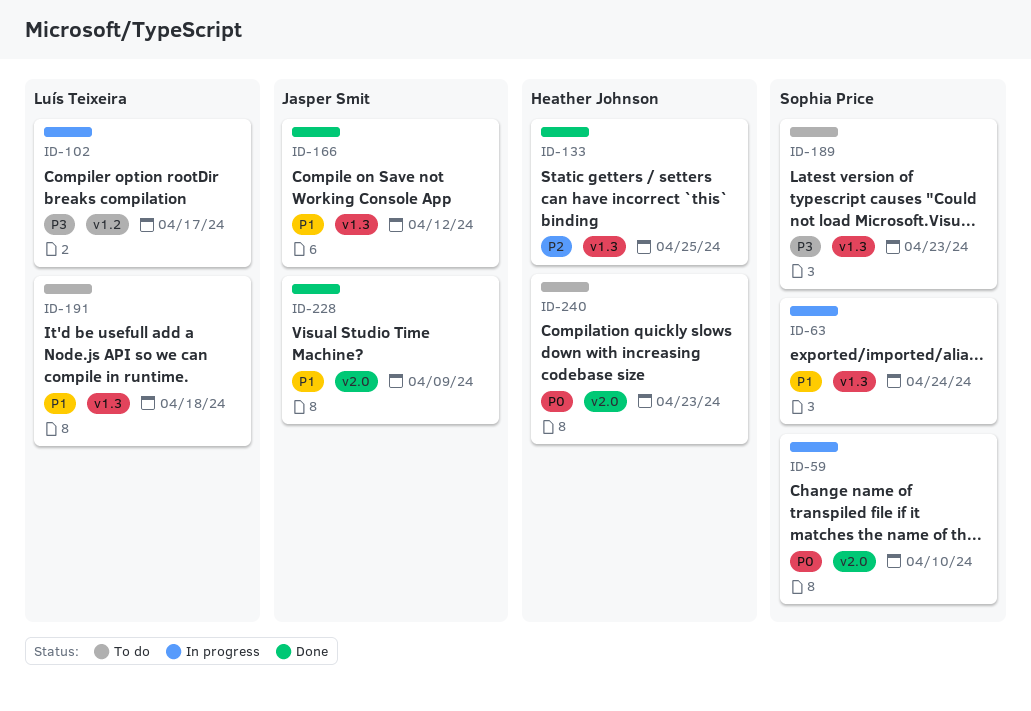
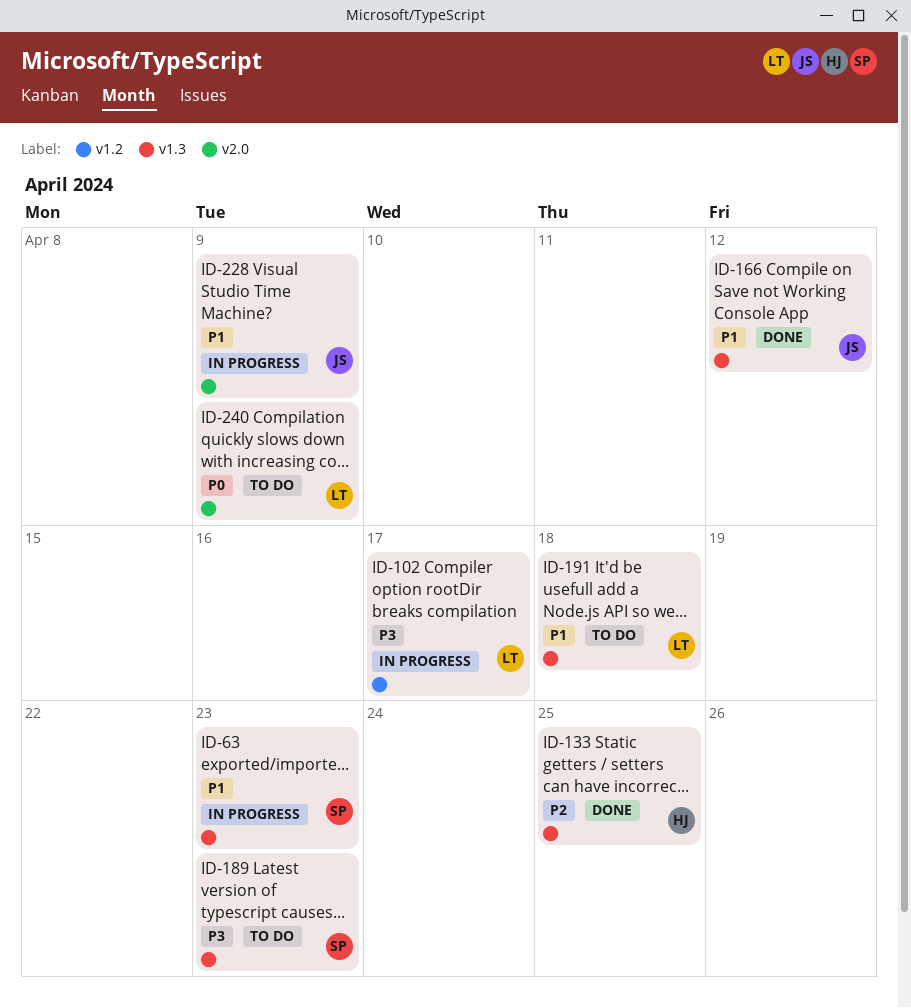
ID-59: present -> none
ID-63, due: Apr 24 -> Apr 23
ID-228, status: Done -> In progress
ID-240, owner: Heather Johnson -> Luís Teixeira
ID-240, due: Apr 23 -> Apr 9

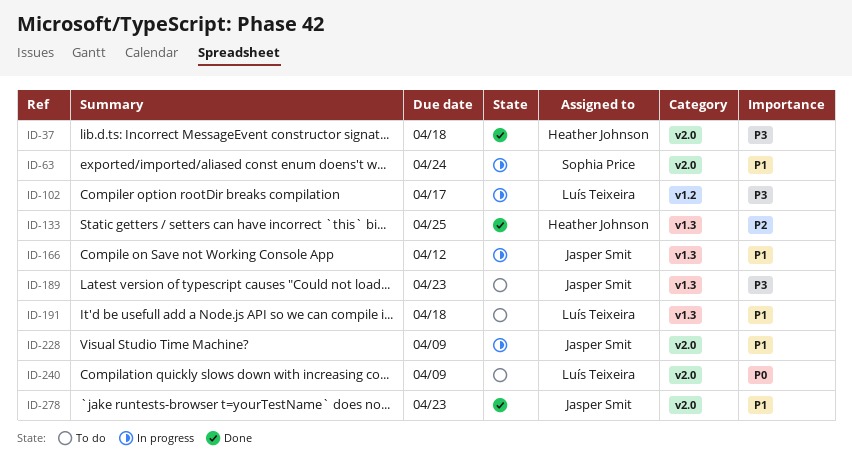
ID-37: none -> present
ID-63, label: v1.3 -> v2.0
ID-63, due: Apr 23 -> Apr 24
ID-166, status: Done -> In progress
ID-189, owner: Sophia Price -> Jasper Smit
ID-278: none -> present

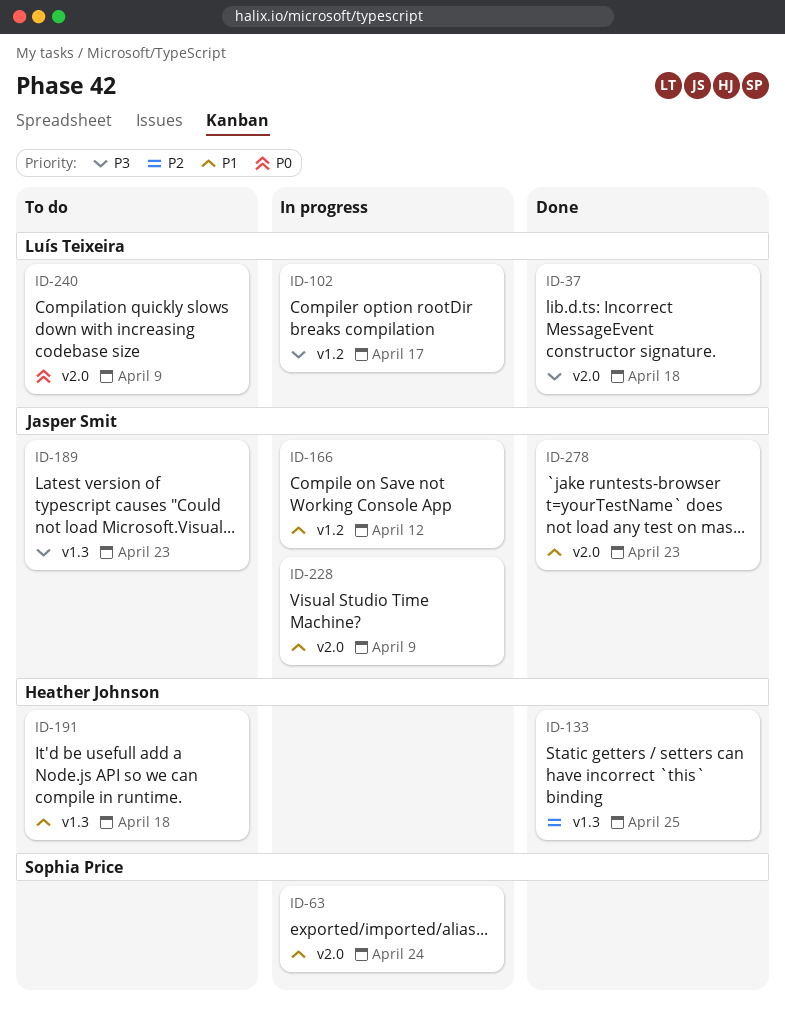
ID-37, owner: Heather Johnson -> Luís Teixeira
ID-166, label: v1.3 -> v1.2
ID-191, owner: Luís Teixeira -> Heather Johnson

